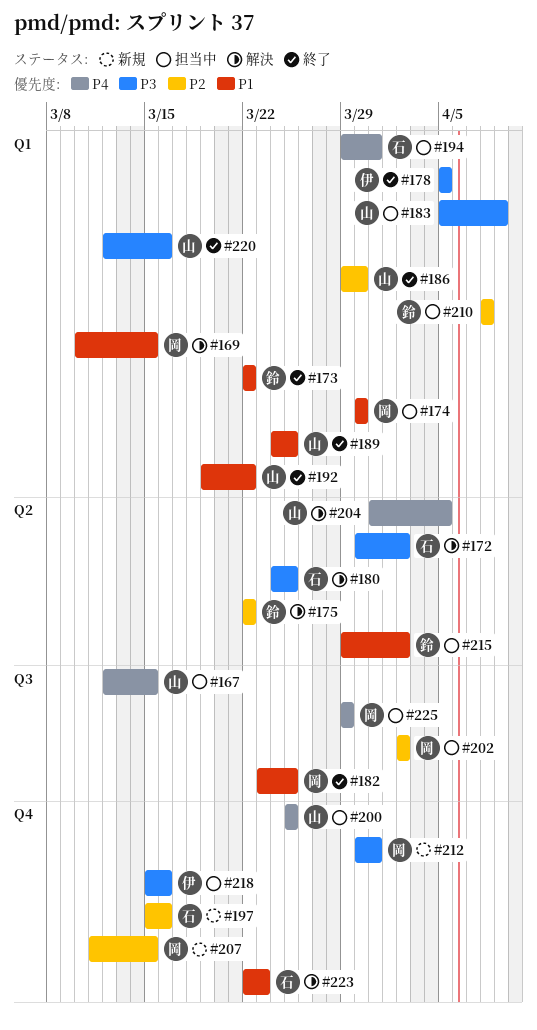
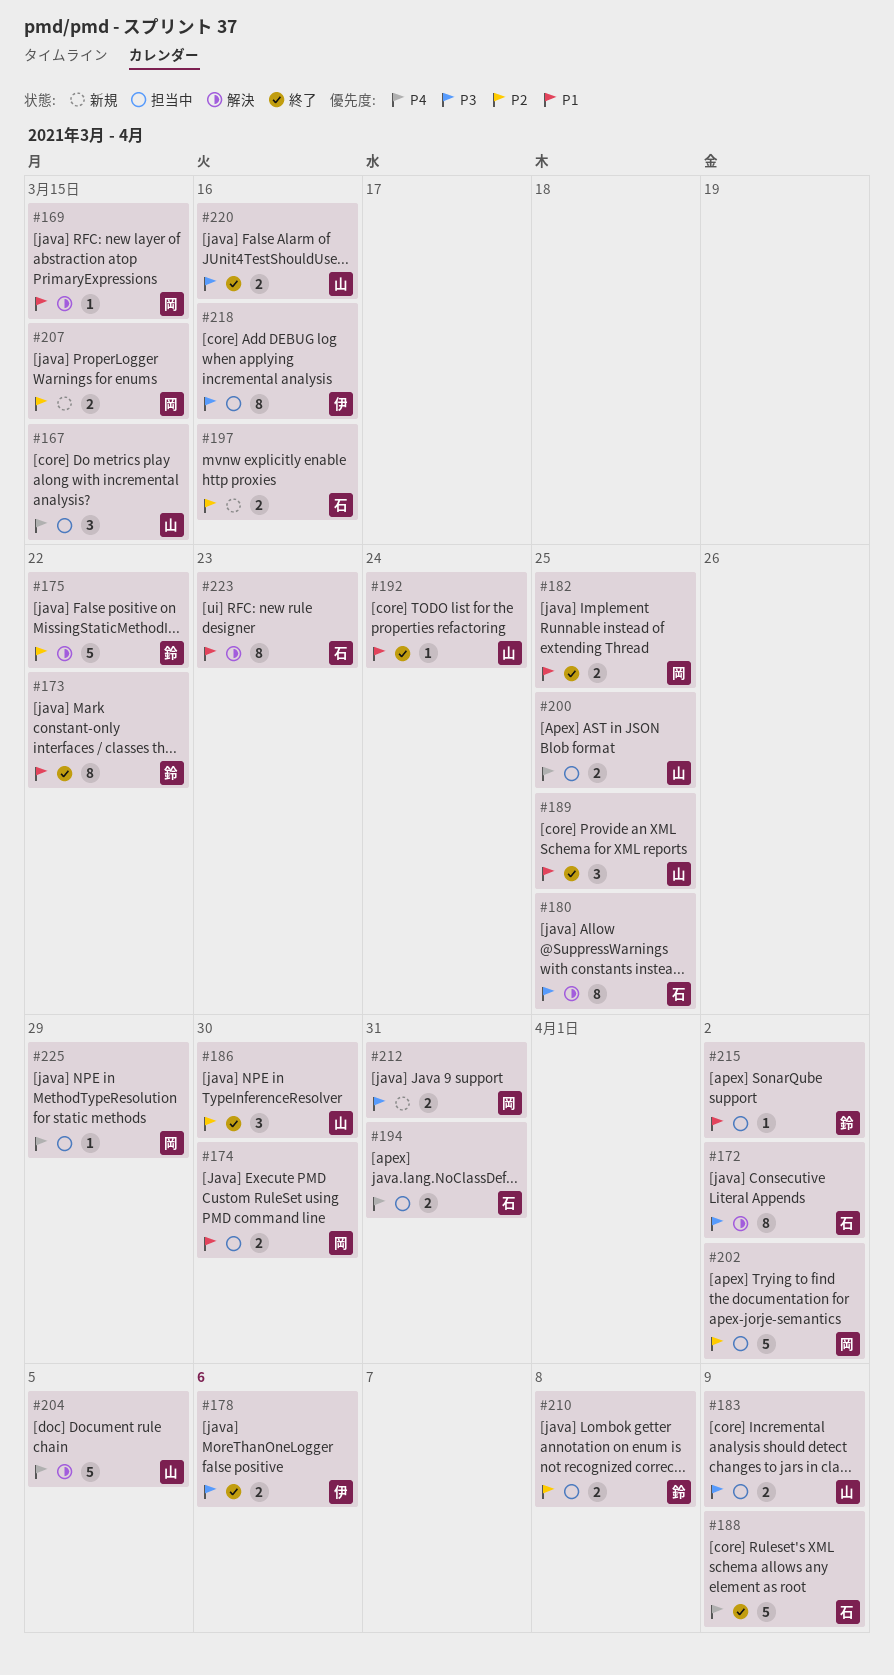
#178, due: Apr 5 -> Apr 6
#188: none -> present
#192, due: Mar 22 -> Mar 24

